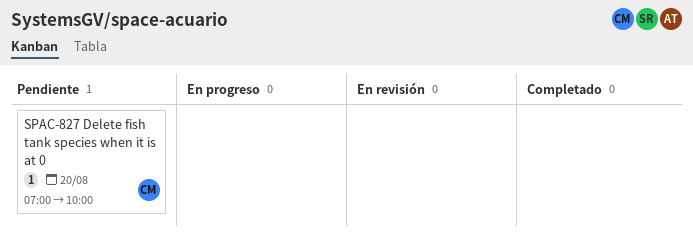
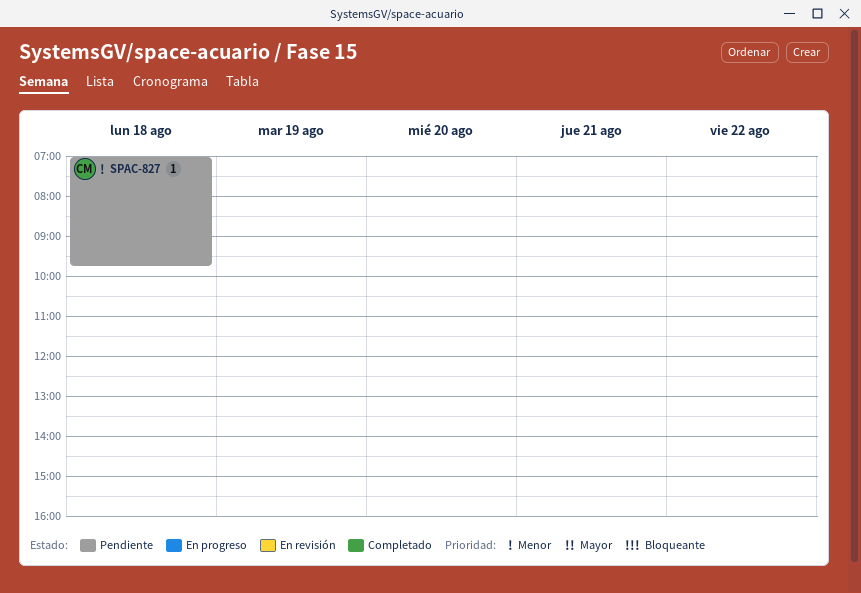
SPAC-827, day: Aug 20 -> Aug 18
SPAC-827, ends: 10:00 -> 09:45

